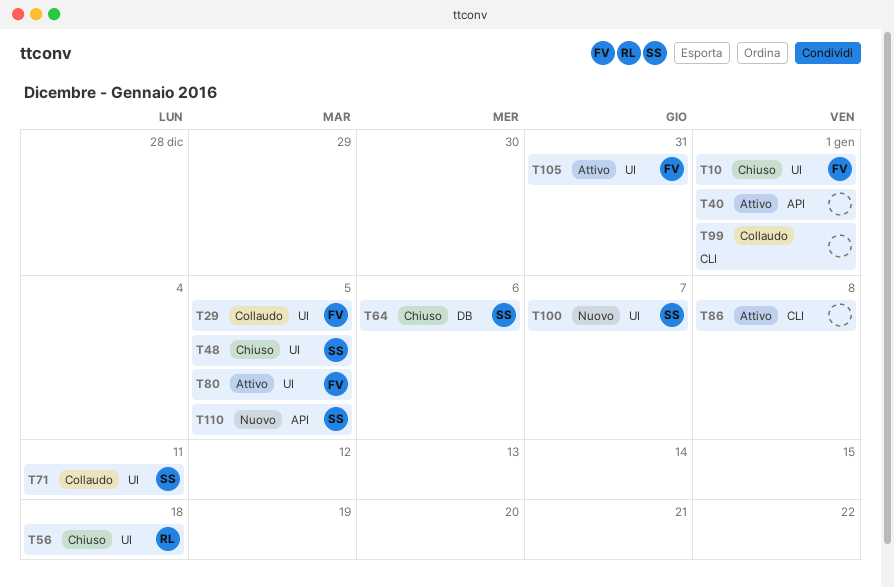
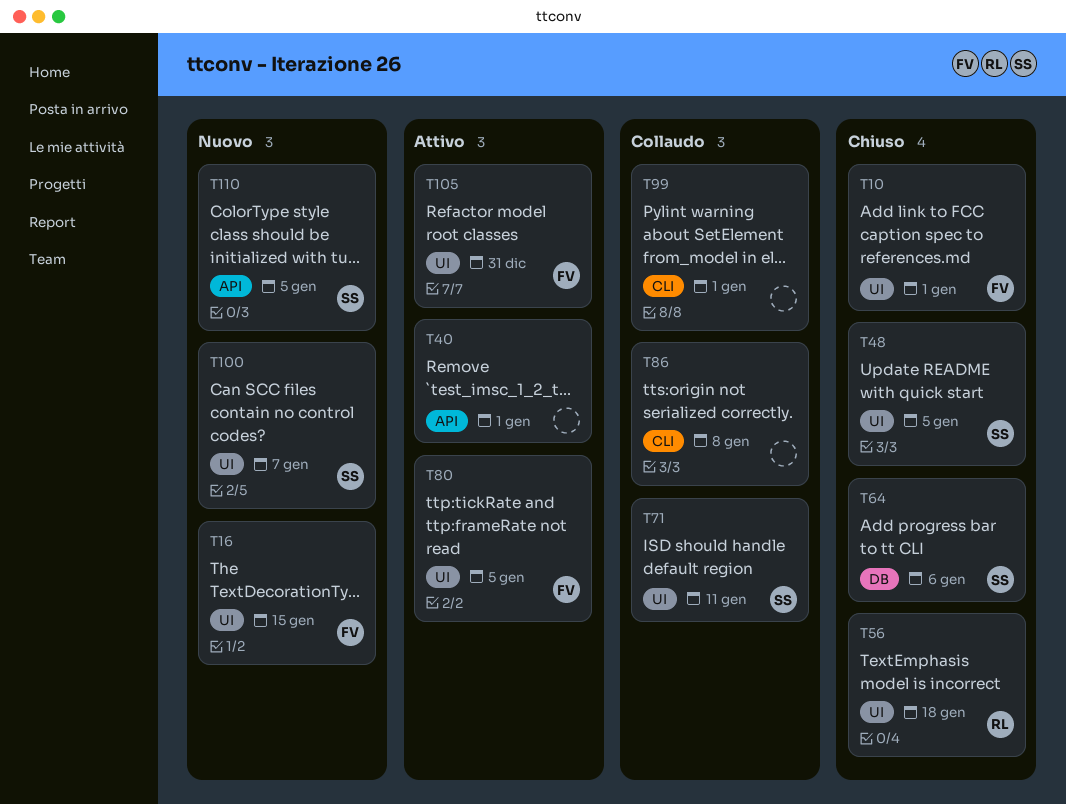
T16: none -> present
T29: present -> none
T86, status: Attivo -> Collaudo

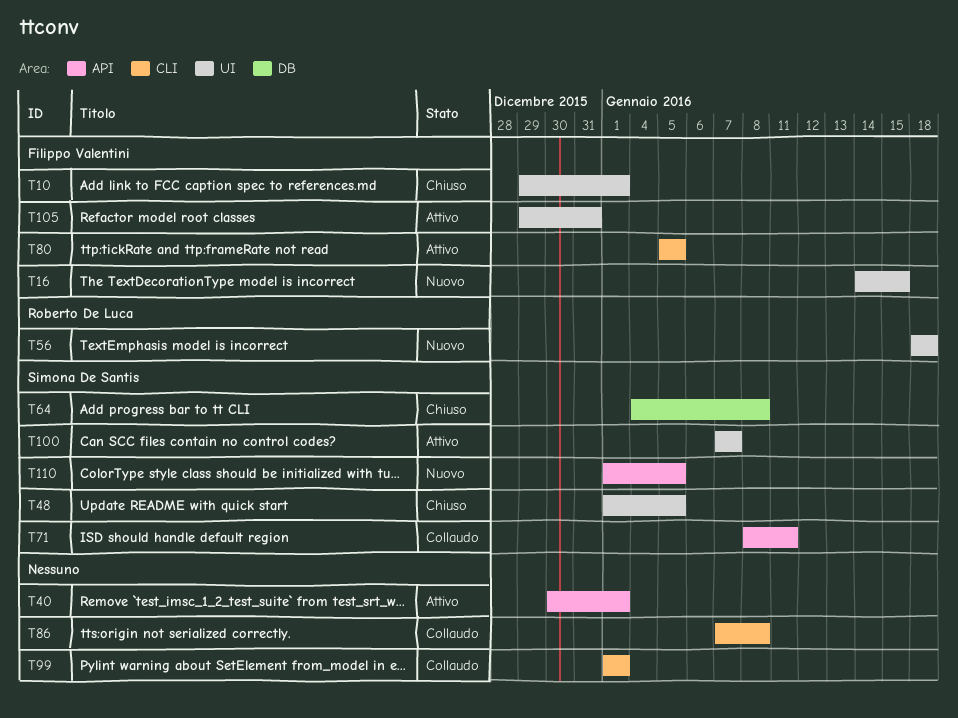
T56, status: Chiuso -> Nuovo
T64, due: Jan 6 -> Jan 8
T71, label: UI -> API
T80, label: UI -> CLI
T100, status: Nuovo -> Attivo

